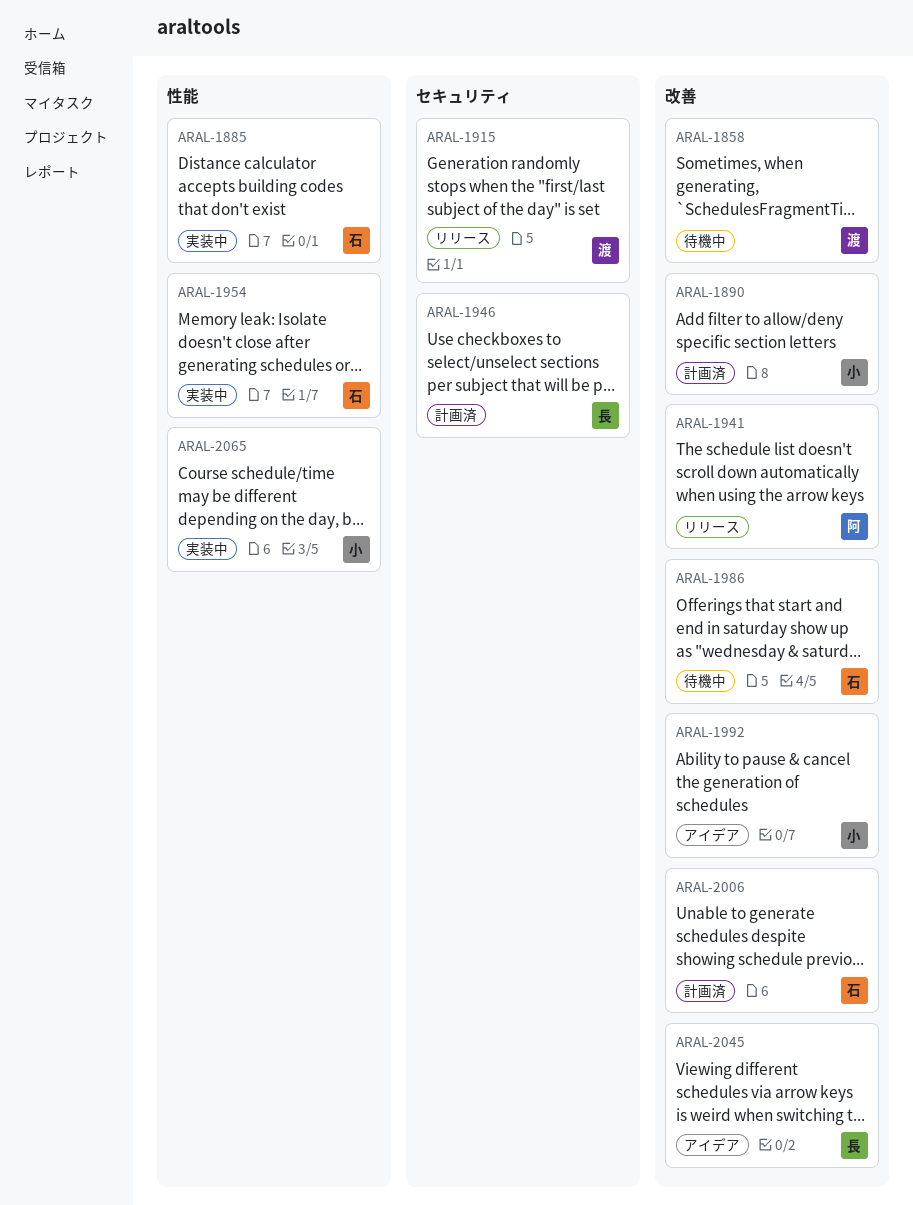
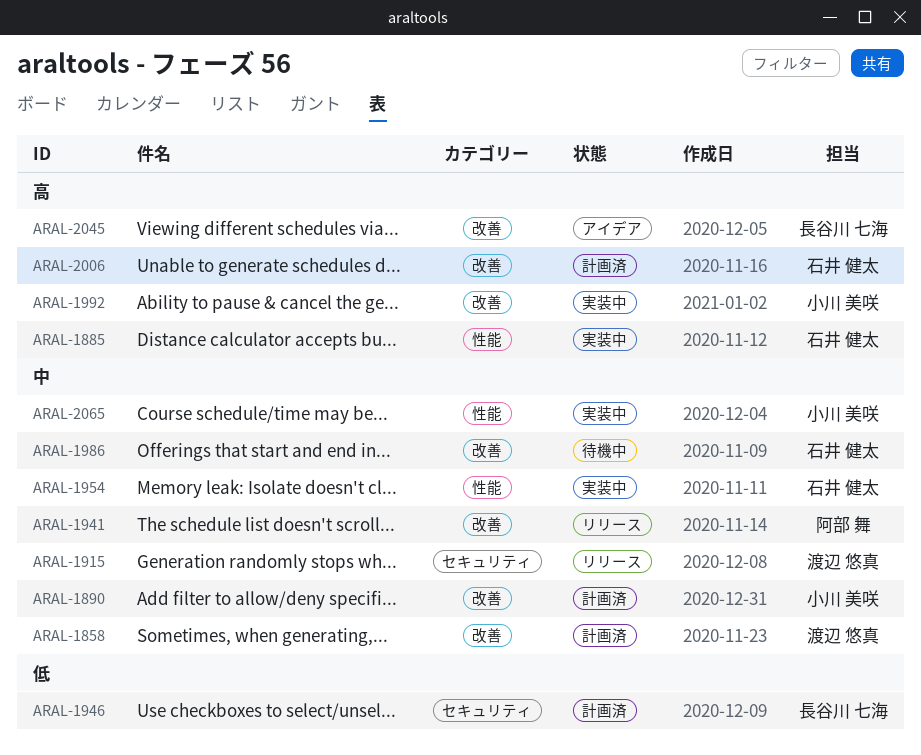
ARAL-1858, status: 待機中 -> 計画済
ARAL-1992, status: アイデア -> 実装中

